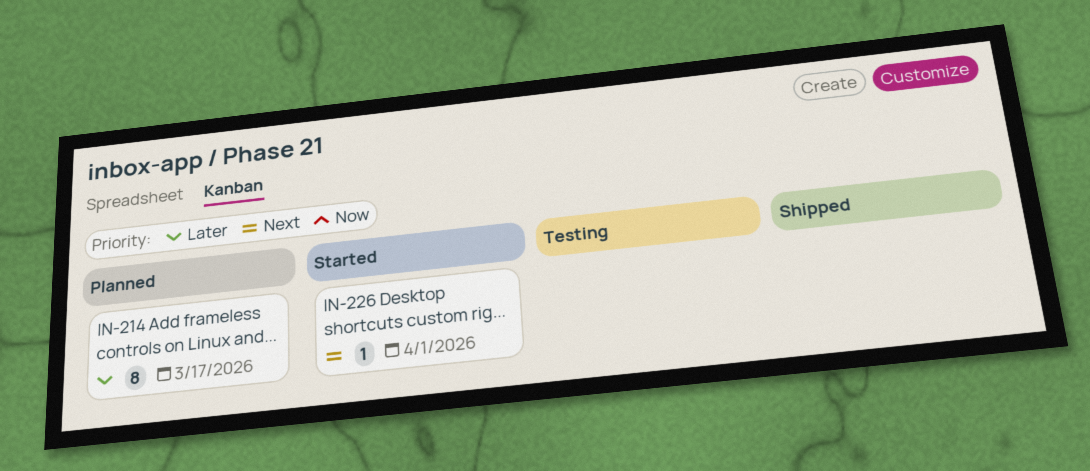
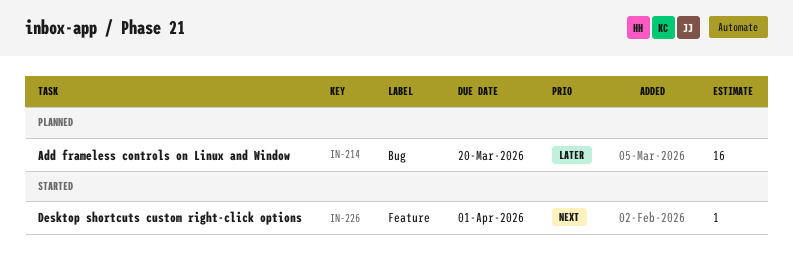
IN-214, estimate: 8 -> 16
IN-214, due: Mar 17 -> Mar 20

